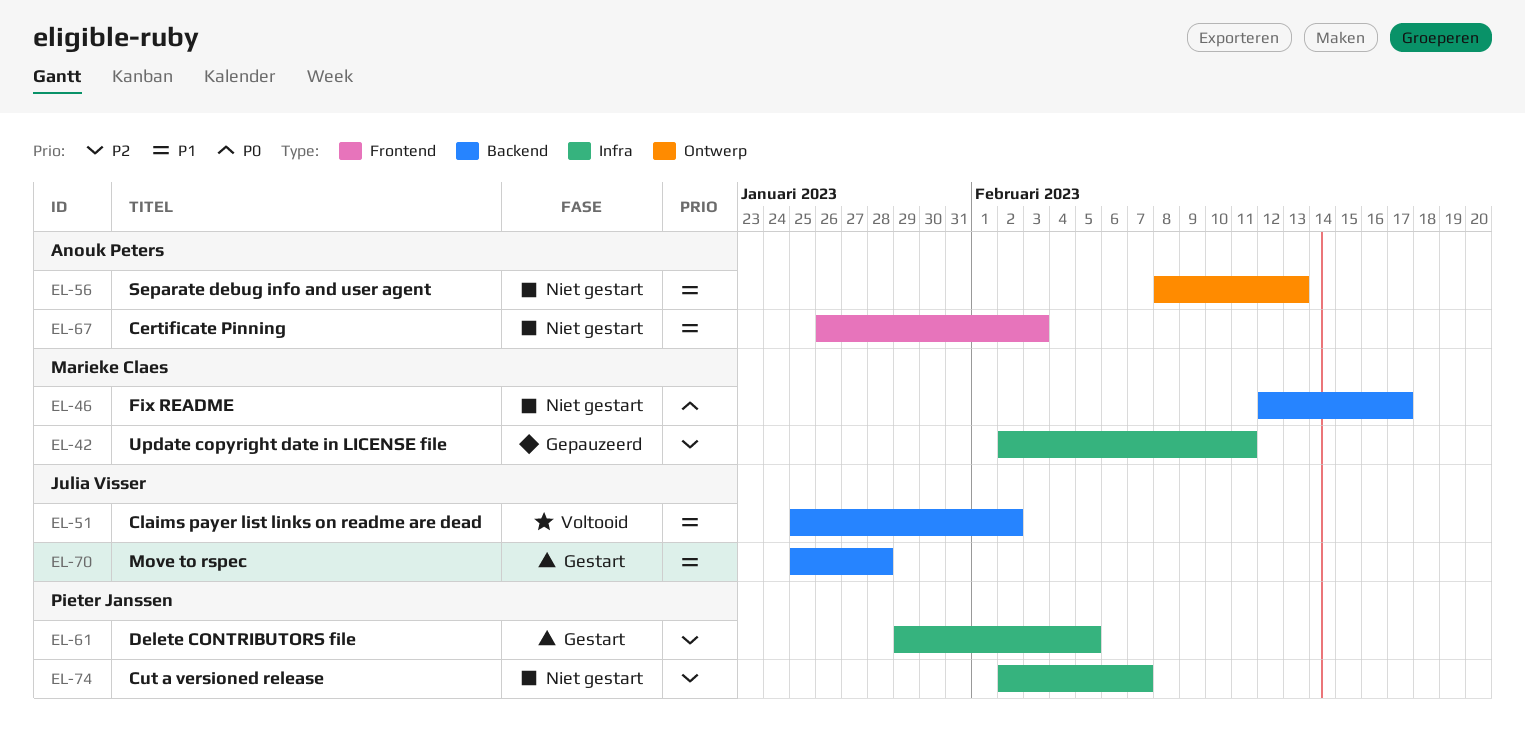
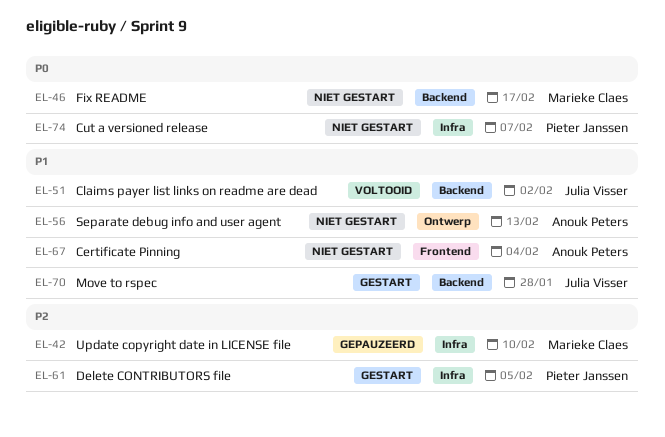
EL-42, due: Feb 11 -> Feb 10
EL-67, due: Feb 3 -> Feb 4
EL-74, priority: P2 -> P0

